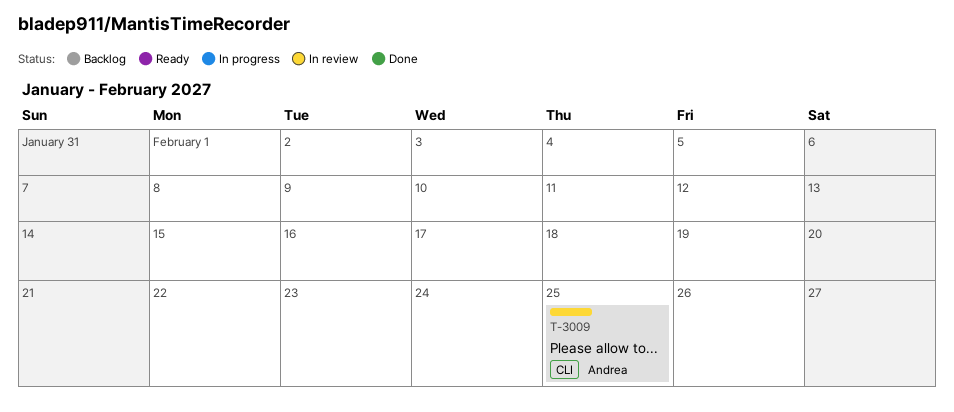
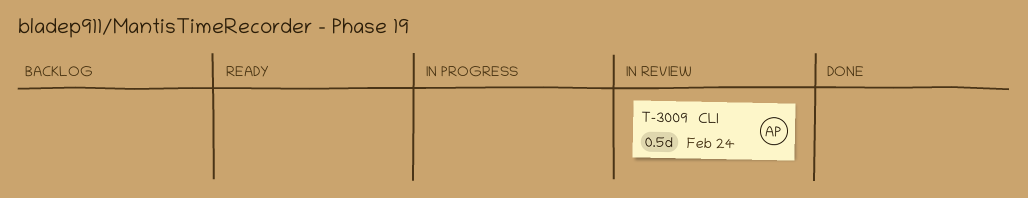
T-3009, due: Feb 25 -> Feb 24

